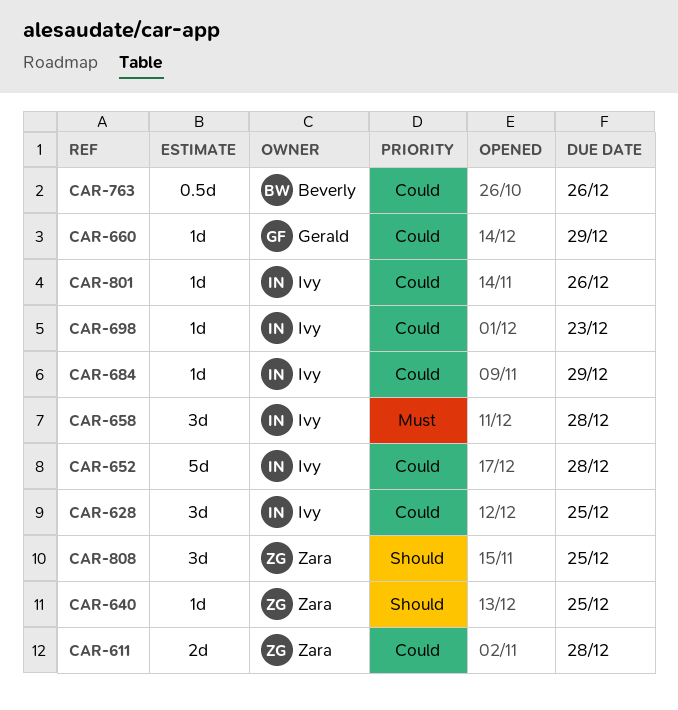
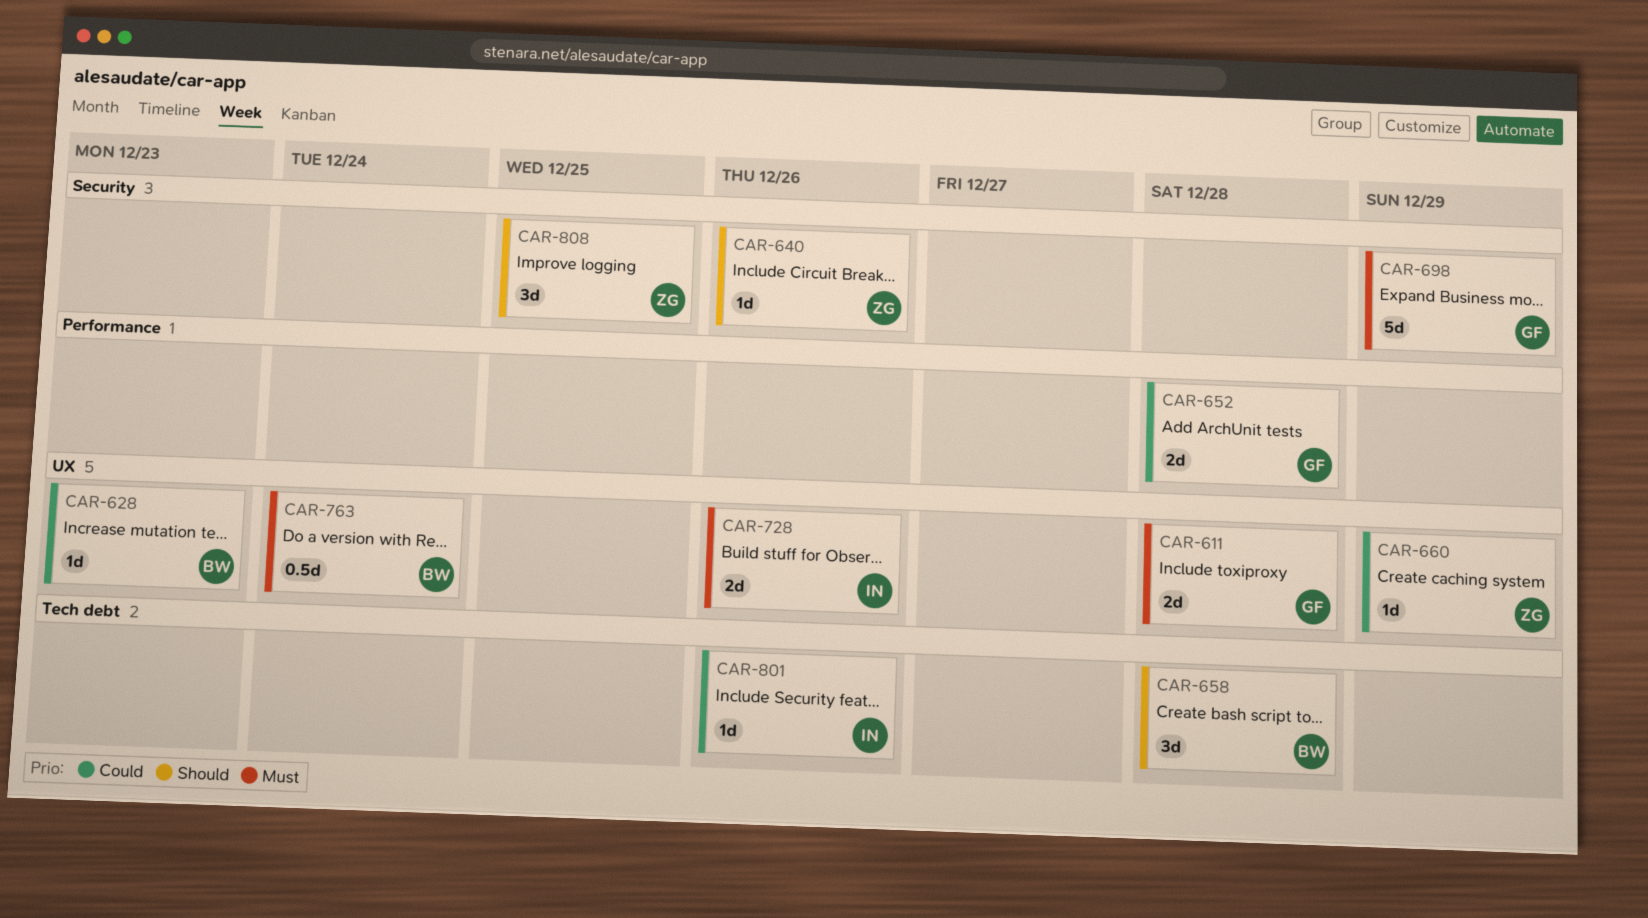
CAR-611, owner: Zara -> Gerald
CAR-611, priority: Could -> Must
CAR-628, owner: Ivy -> Beverly
CAR-628, estimate: 3d -> 1d
CAR-628, due: Dec 25 -> Dec 23
CAR-640, due: Dec 25 -> Dec 26
CAR-652, owner: Ivy -> Gerald
CAR-652, estimate: 5d -> 2d
CAR-658, owner: Ivy -> Beverly
CAR-658, priority: Must -> Should
CAR-660, owner: Gerald -> Zara
CAR-684: present -> none
CAR-698, owner: Ivy -> Gerald
CAR-698, priority: Could -> Must
CAR-698, estimate: 1d -> 5d
CAR-698, due: Dec 23 -> Dec 29
CAR-728: none -> present
CAR-763, priority: Could -> Must
CAR-763, due: Dec 26 -> Dec 24

